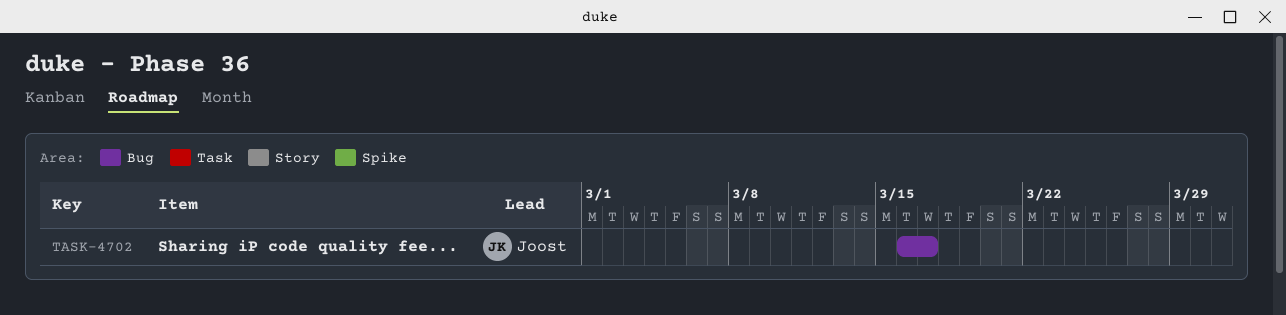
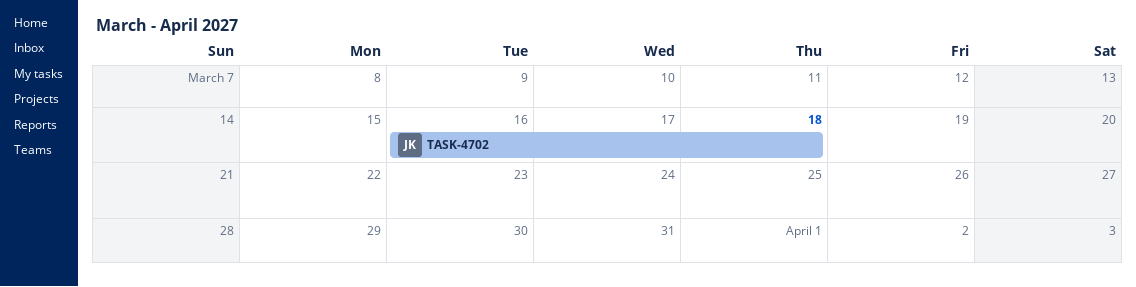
TASK-4702, due: Mar 17 -> Mar 18

